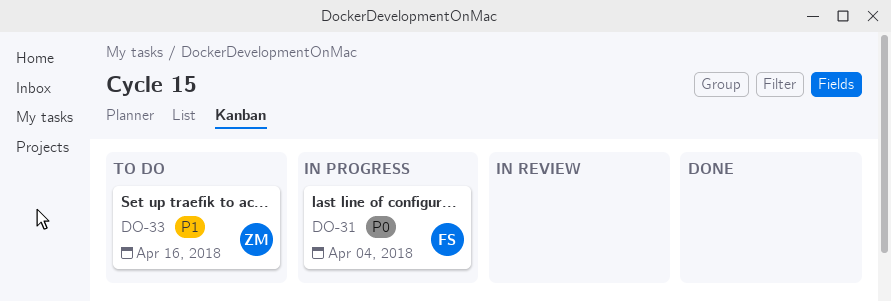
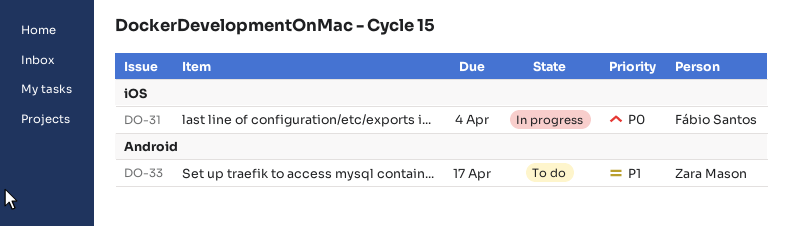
DO-33, due: Apr 16 -> Apr 17

